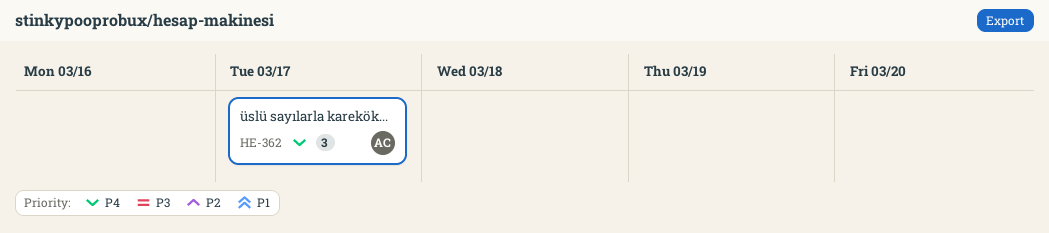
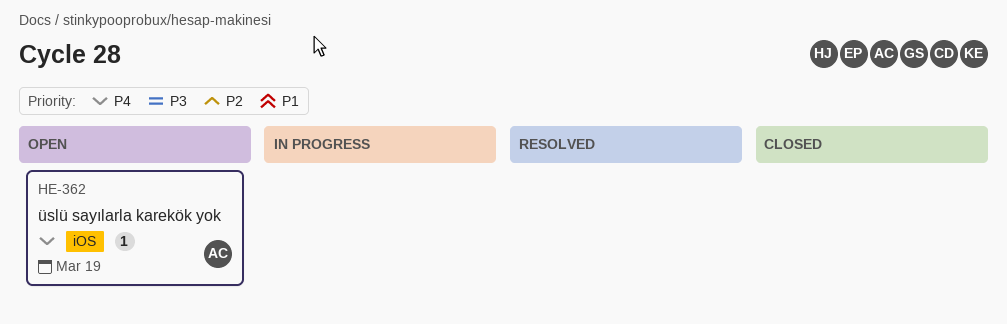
HE-362, estimate: 3 -> 1
HE-362, due: Mar 17 -> Mar 19

